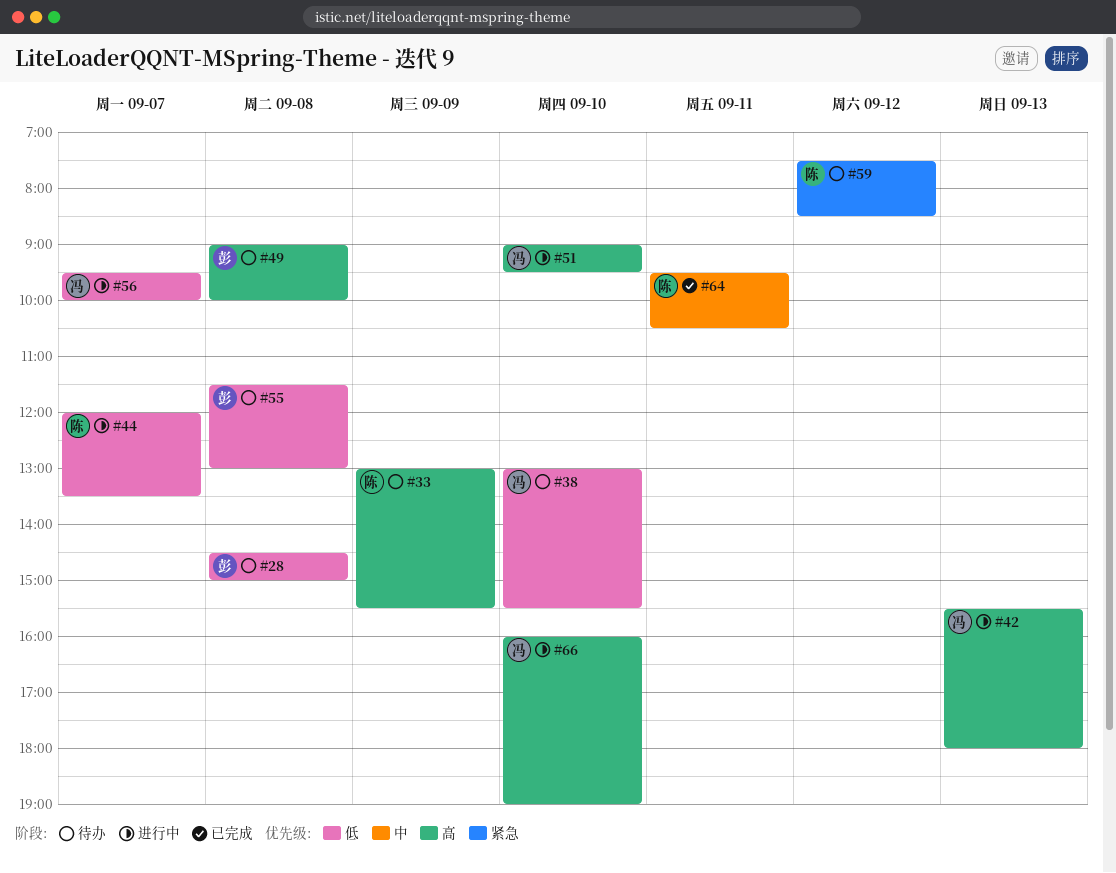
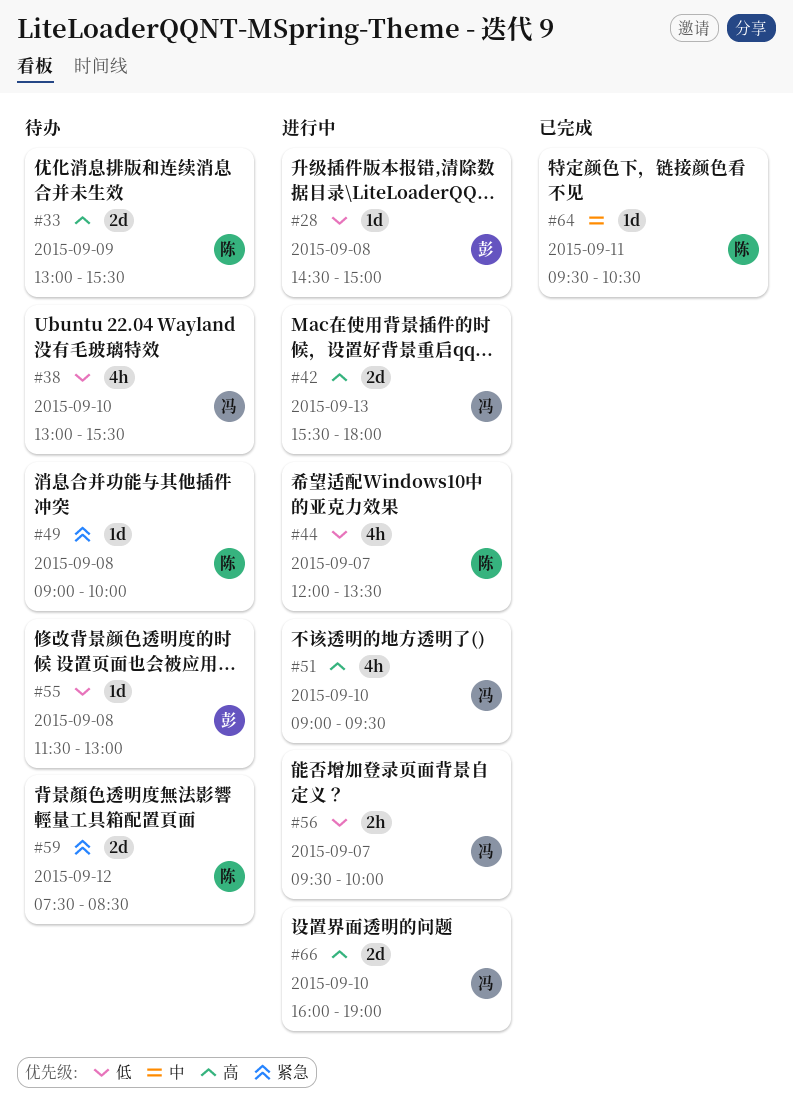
#28, status: 待办 -> 进行中
#49, owner: 彭 -> 陈
#49, priority: 高 -> 紧急

